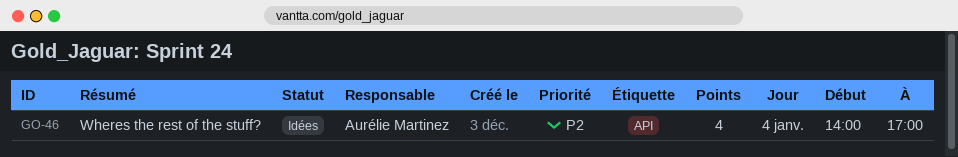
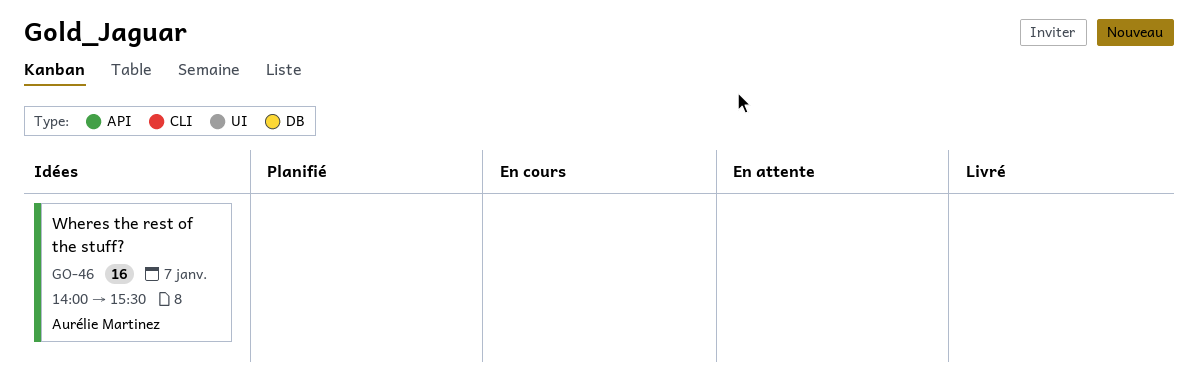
GO-46, estimate: 4 -> 16
GO-46, day: Jan 4 -> Jan 7
GO-46, ends: 17:00 -> 15:30

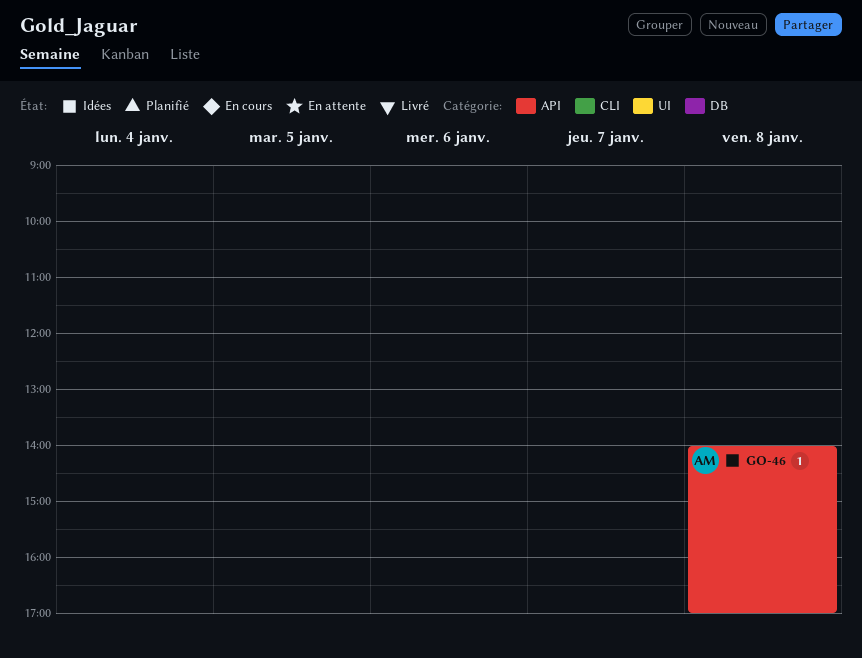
GO-46, estimate: 16 -> 1
GO-46, day: Jan 7 -> Jan 8
GO-46, ends: 15:30 -> 17:00

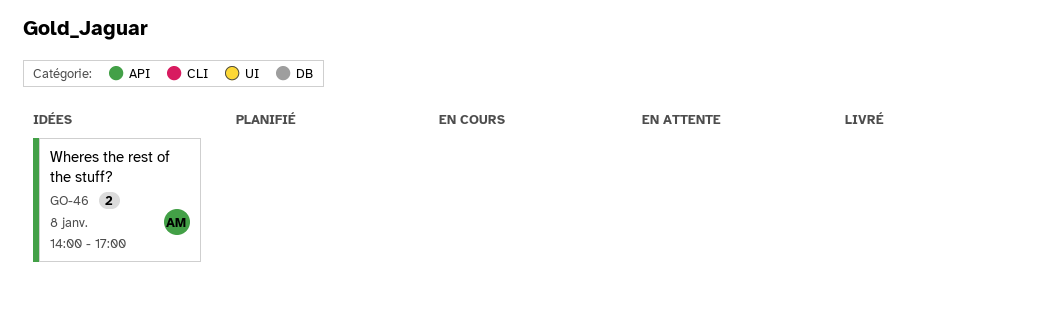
GO-46, estimate: 1 -> 2

